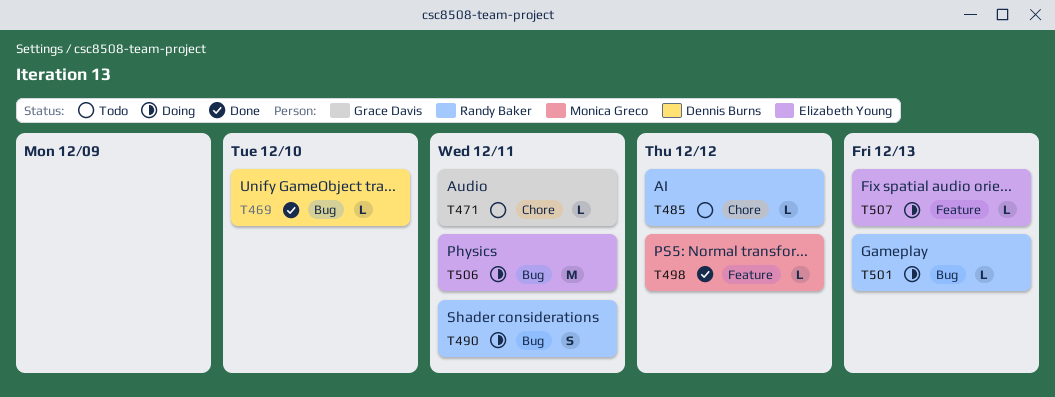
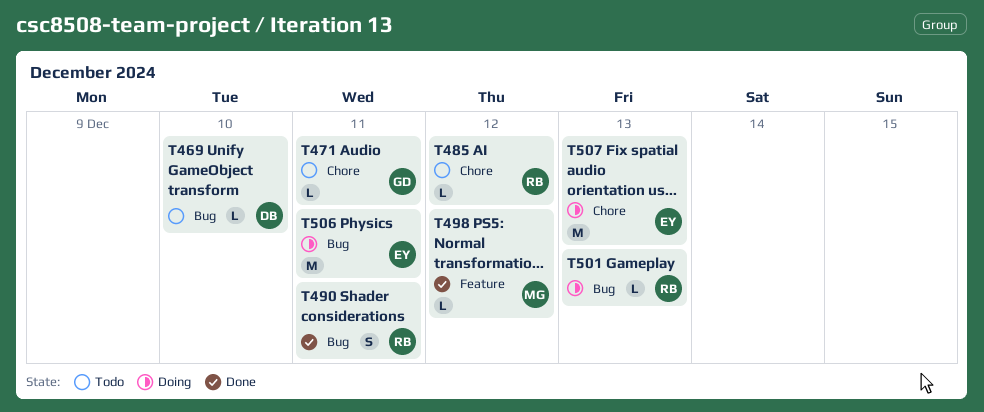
T469, status: Done -> Todo
T490, status: Doing -> Done
T507, label: Feature -> Chore
T507, estimate: L -> M

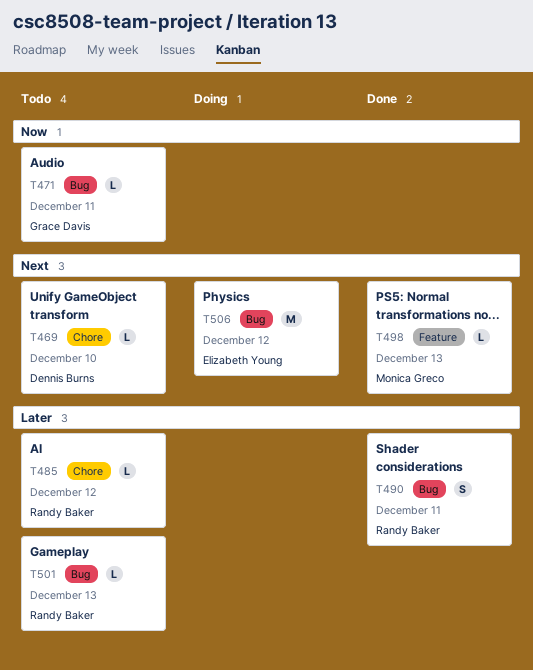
T469, label: Bug -> Chore
T471, label: Chore -> Bug
T498, due: Dec 12 -> Dec 13
T501, status: Doing -> Todo
T506, due: Dec 11 -> Dec 12
T507: present -> none

